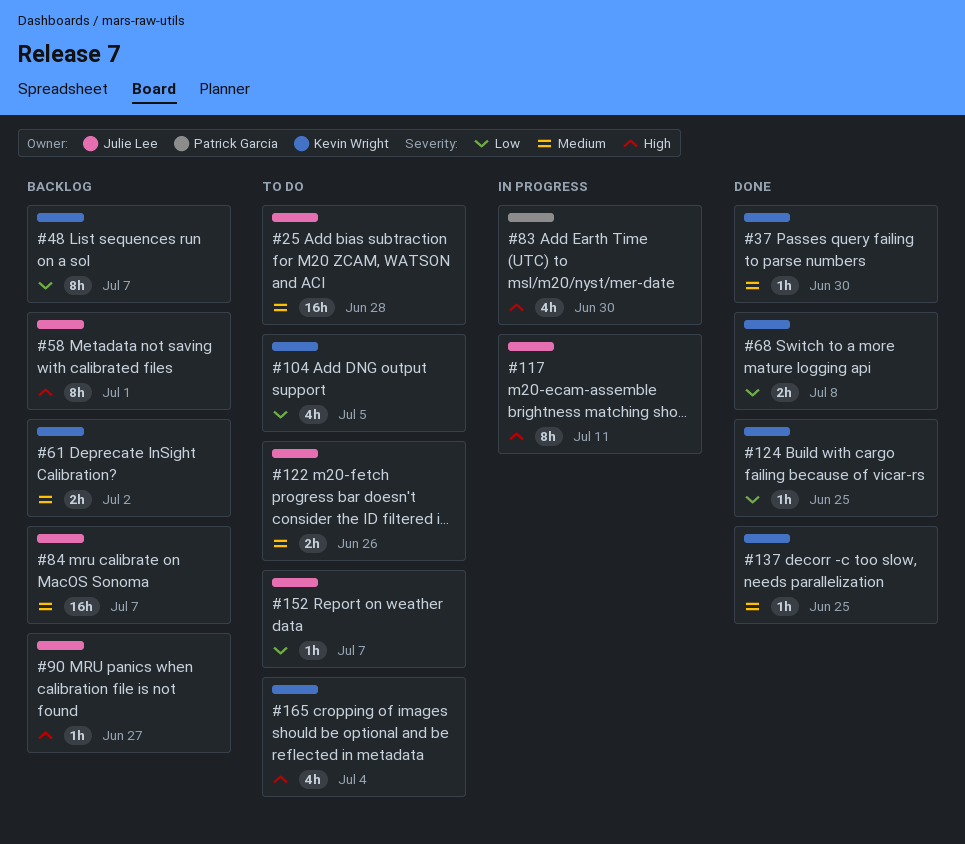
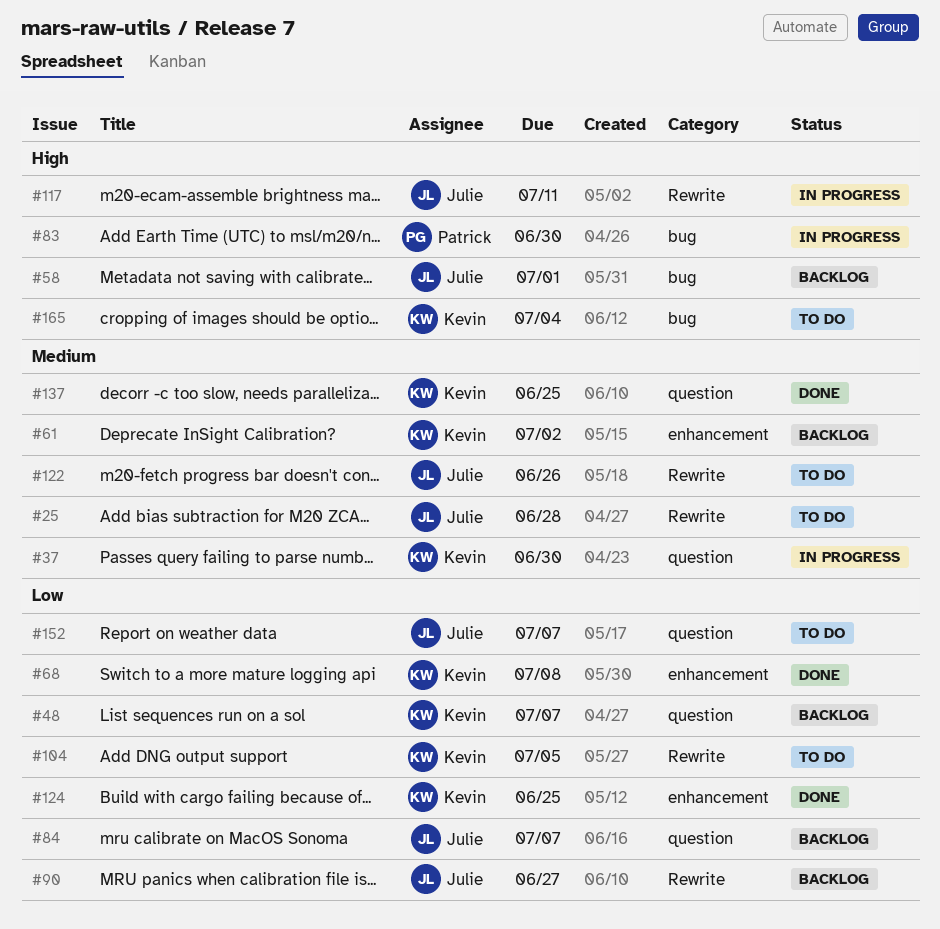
#37, status: Done -> In progress
#84, priority: Medium -> Low
#90, priority: High -> Low

